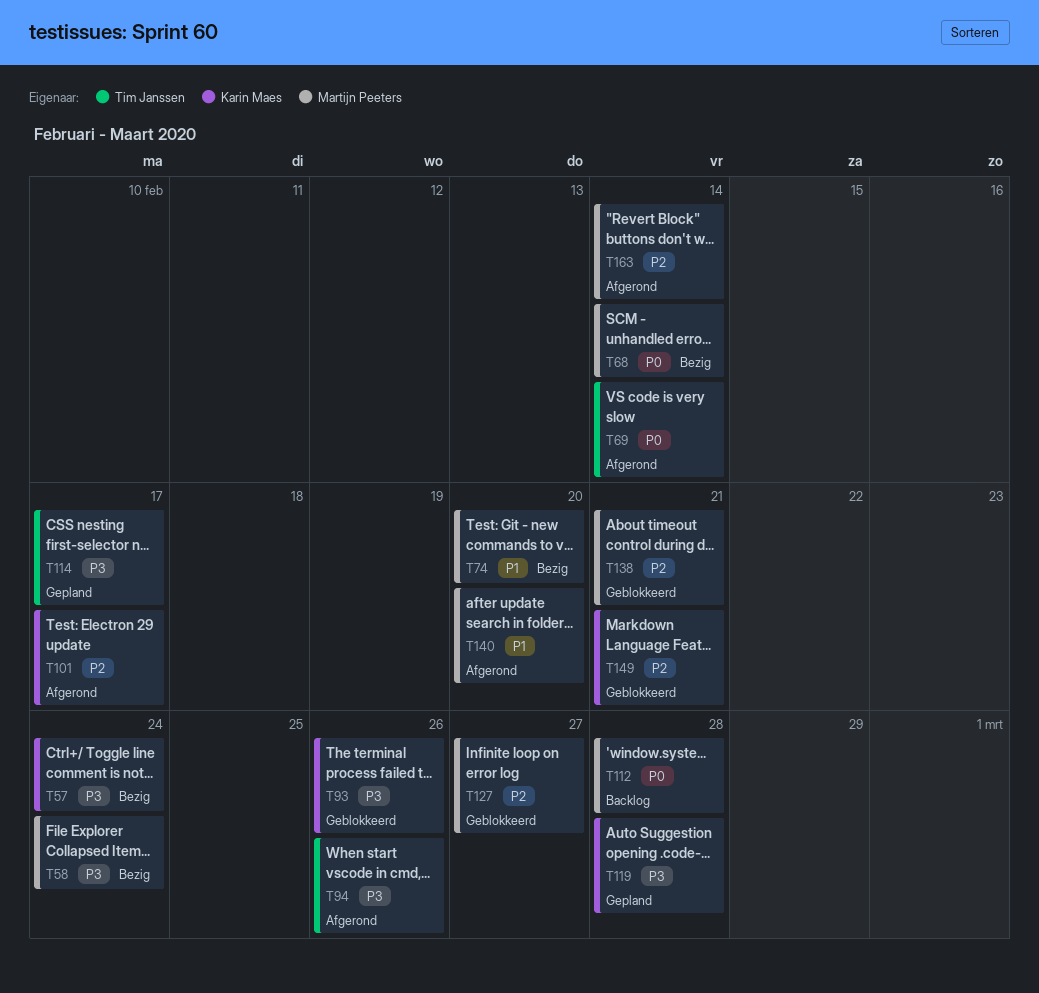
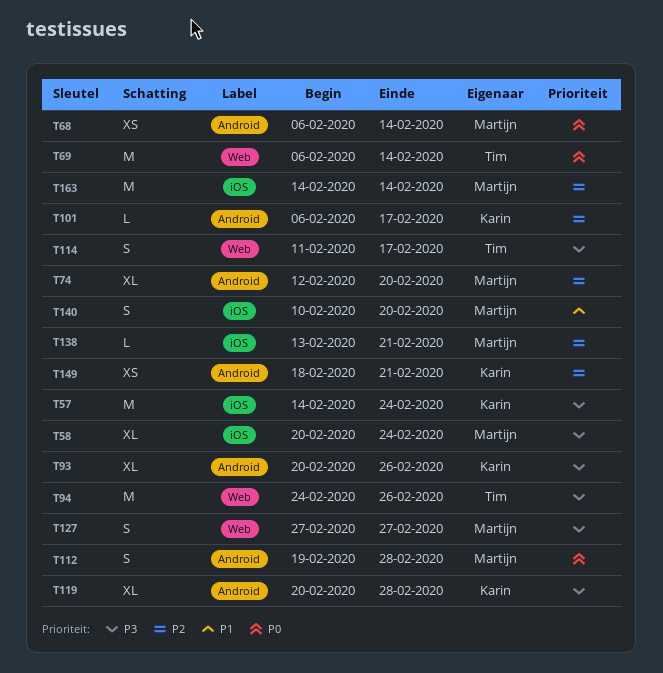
T74, priority: P1 -> P2
T127, priority: P2 -> P3

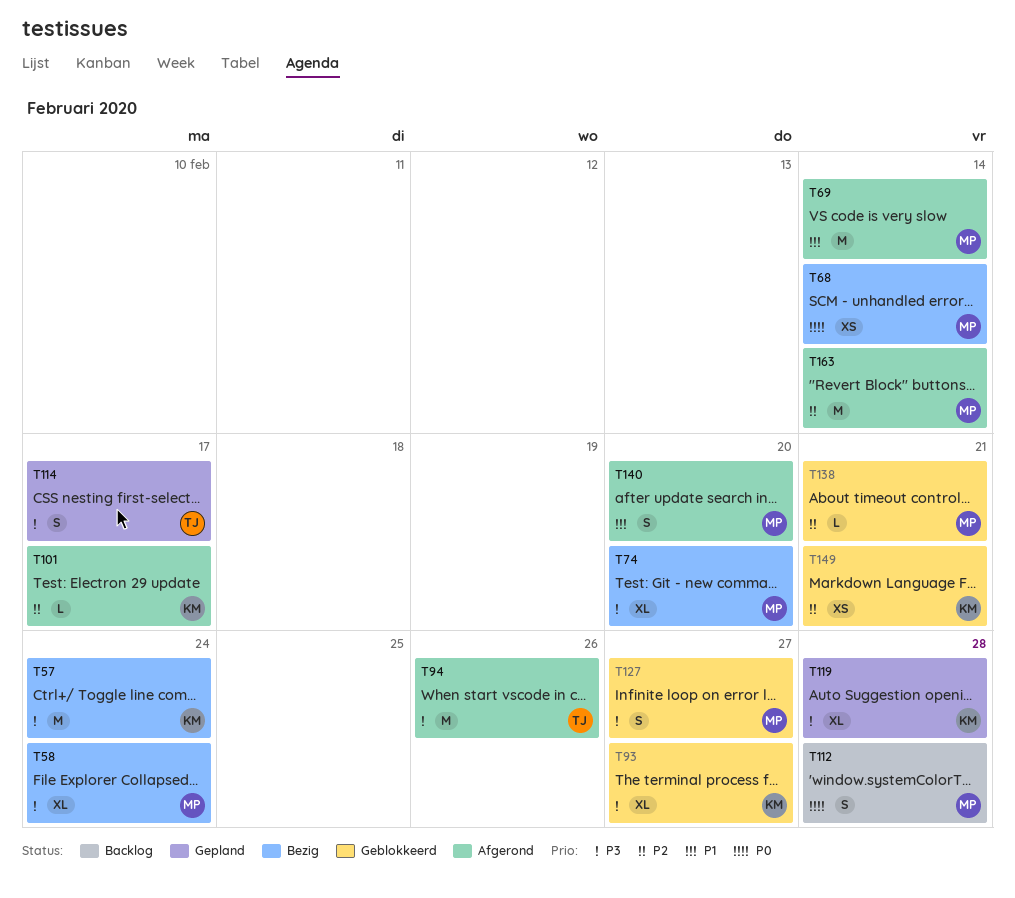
T69, owner: Tim -> Martijn
T69, priority: P0 -> P1
T74, priority: P2 -> P3
T93, due: Feb 26 -> Feb 27

